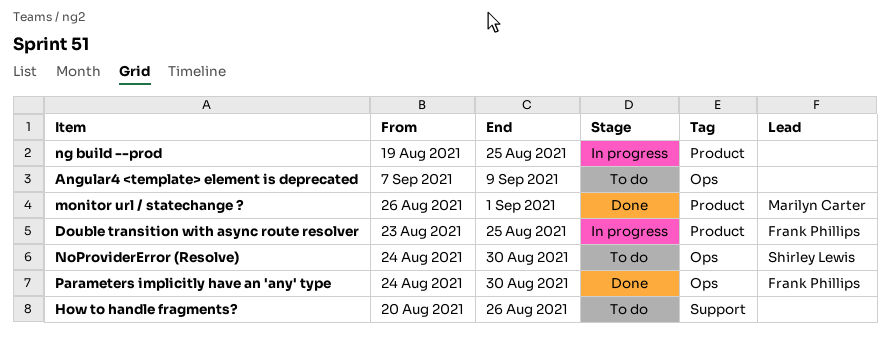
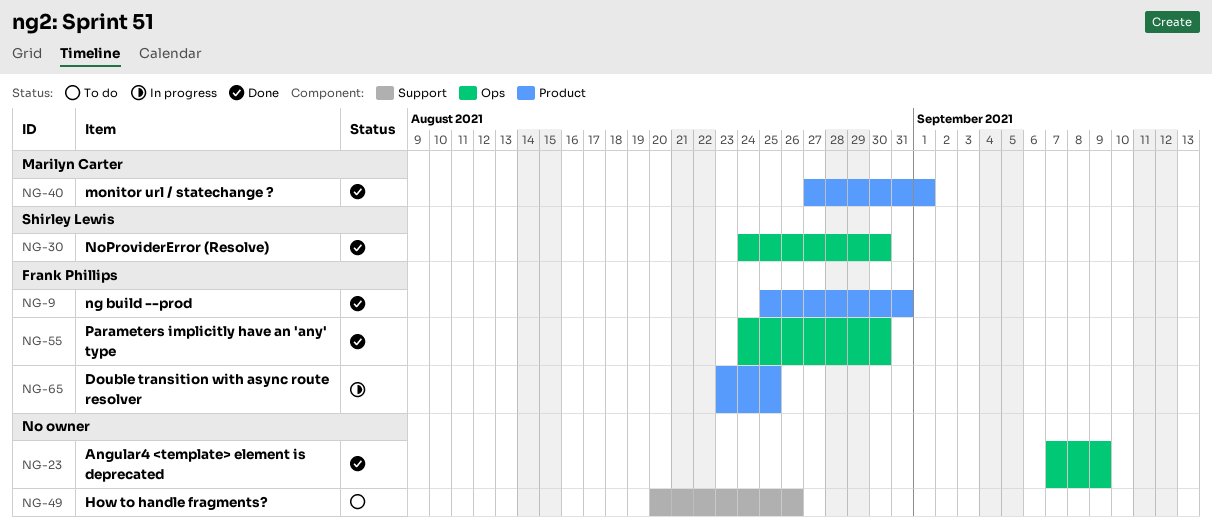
Angular4 <template> element is deprecated, status: To do -> Done
monitor url / statechange ?, start: Aug 26 -> Aug 27
ng build --prod, status: In progress -> Done
ng build --prod, owner: none -> Frank Phillips
ng build --prod, start: Aug 19 -> Aug 25
ng build --prod, due: Aug 25 -> Aug 31
NoProviderError (Resolve), status: To do -> Done

